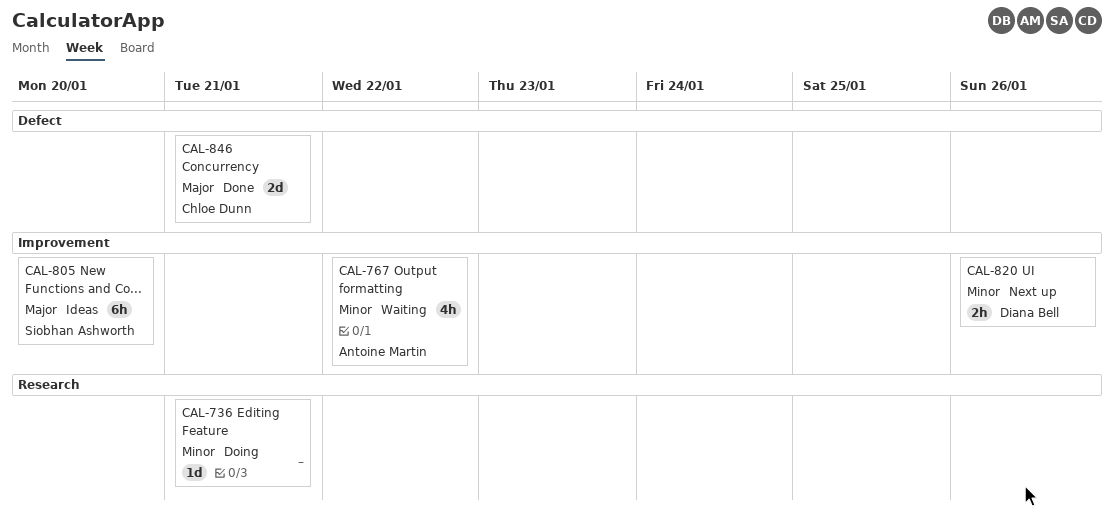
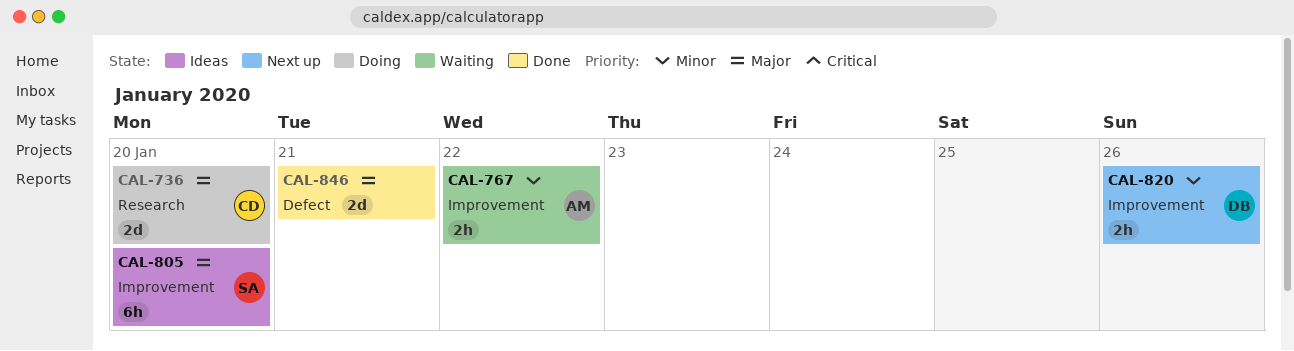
CAL-736, owner: none -> Chloe Dunn
CAL-736, priority: Minor -> Major
CAL-736, estimate: 1d -> 2d
CAL-736, due: Jan 21 -> Jan 20
CAL-767, estimate: 4h -> 2h
CAL-846, owner: Chloe Dunn -> none

